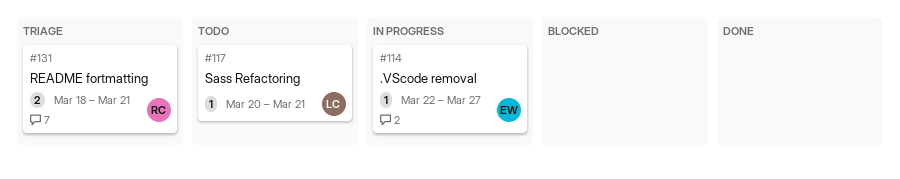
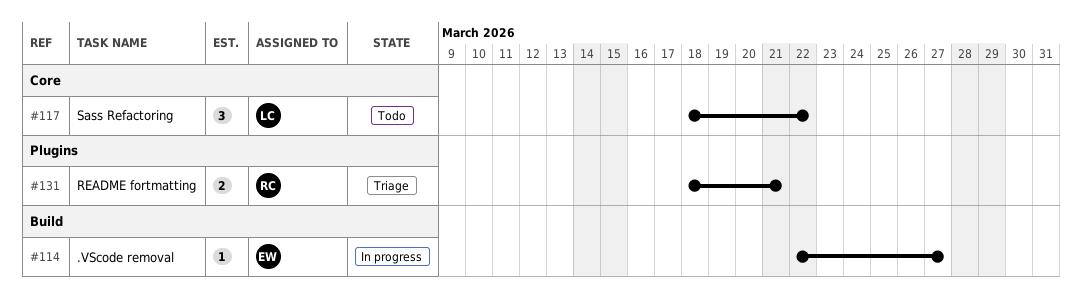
#117, estimate: 1 -> 3
#117, start: Mar 20 -> Mar 18
#117, due: Mar 21 -> Mar 22

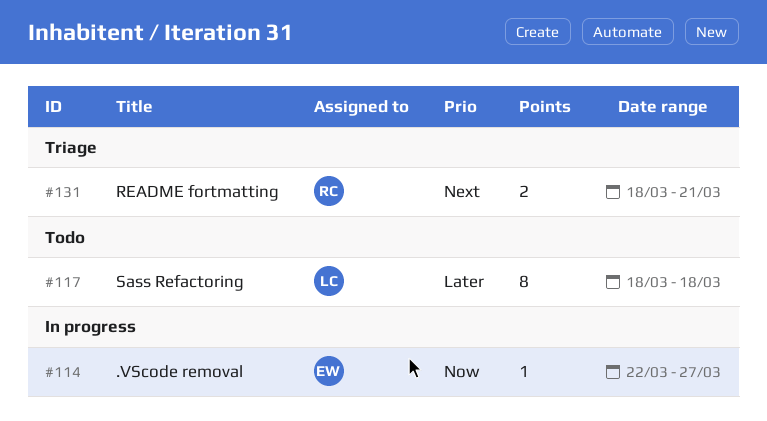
#117, estimate: 3 -> 8
#117, due: Mar 22 -> Mar 18

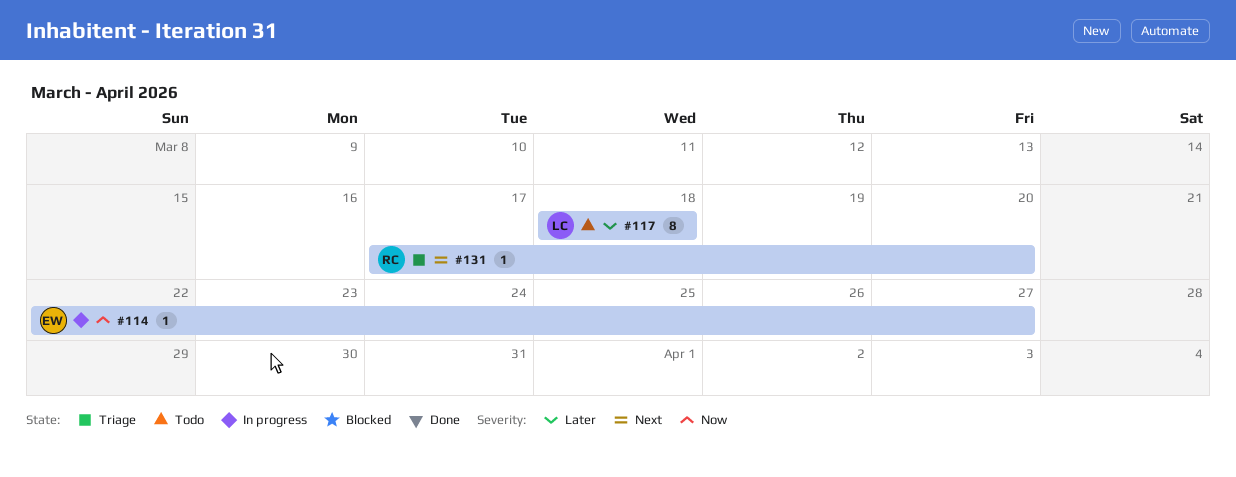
#131, estimate: 2 -> 1
#131, start: Mar 18 -> Mar 17
#131, due: Mar 21 -> Mar 20

